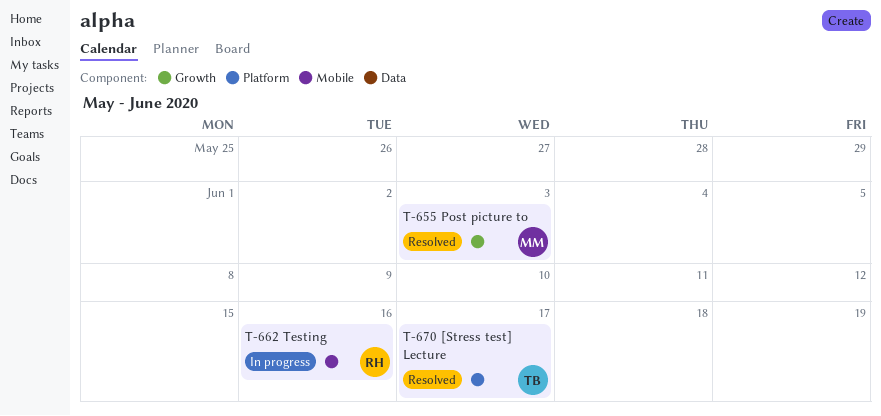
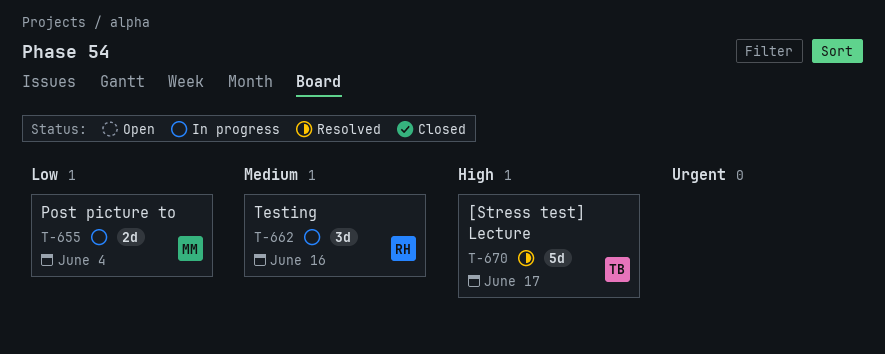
T-655, status: Resolved -> In progress
T-655, due: Jun 3 -> Jun 4

